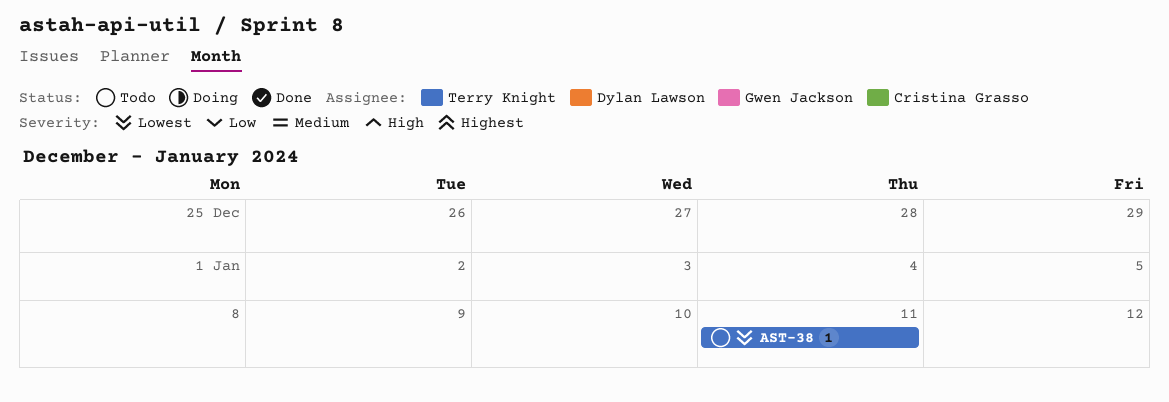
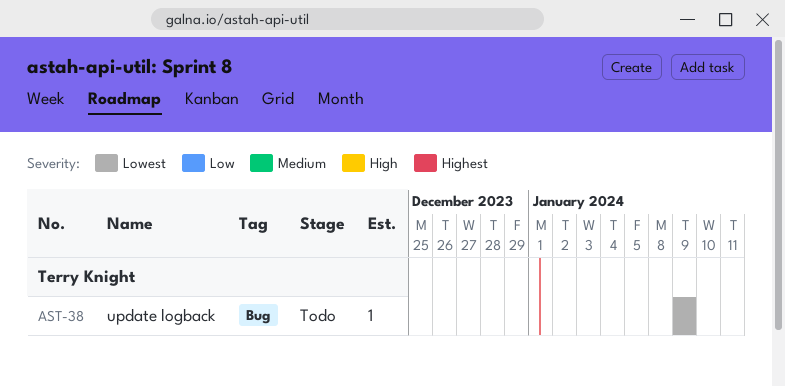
AST-38, start: Jan 11 -> Jan 9
AST-38, due: Jan 11 -> Jan 9

